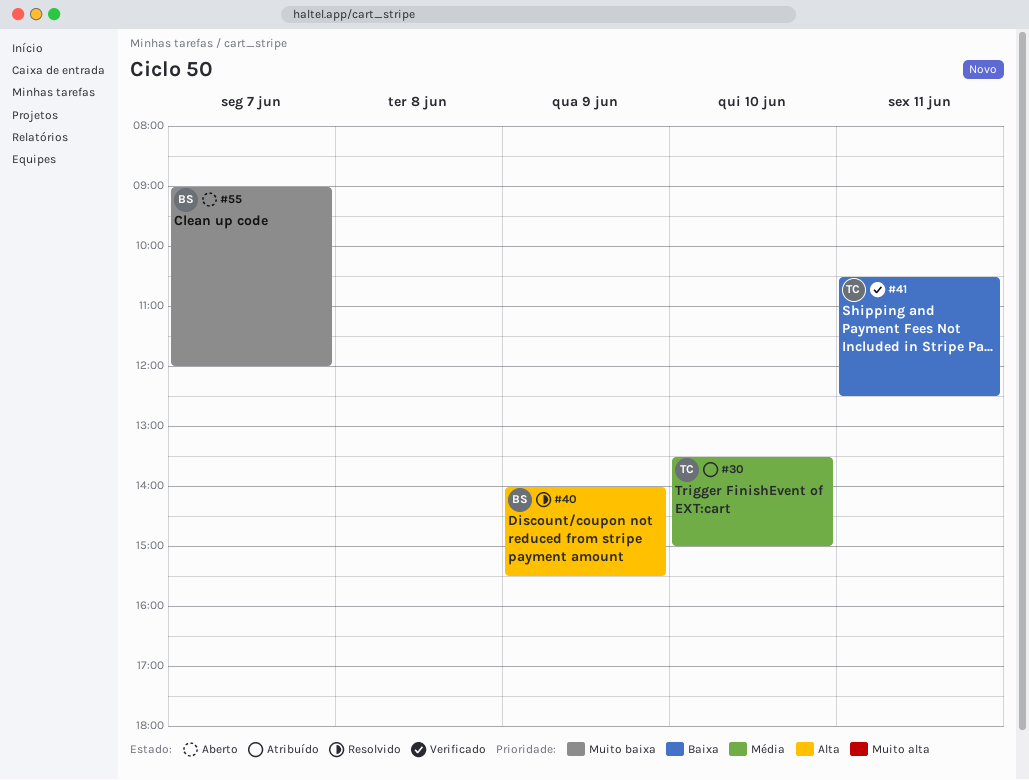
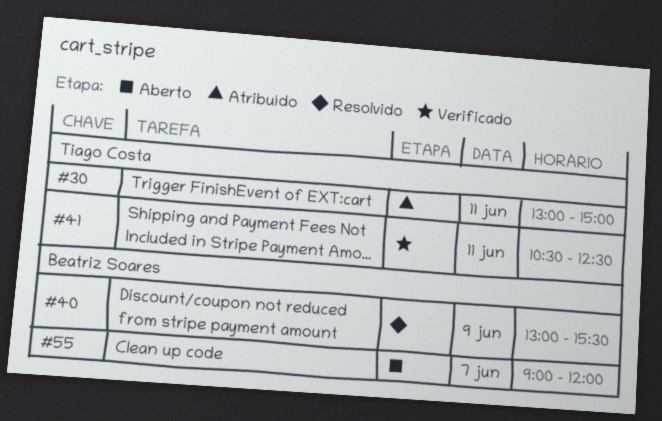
#30, day: Jun 10 -> Jun 11
#30, begins: 13:30 -> 13:00
#40, begins: 14:00 -> 13:00

